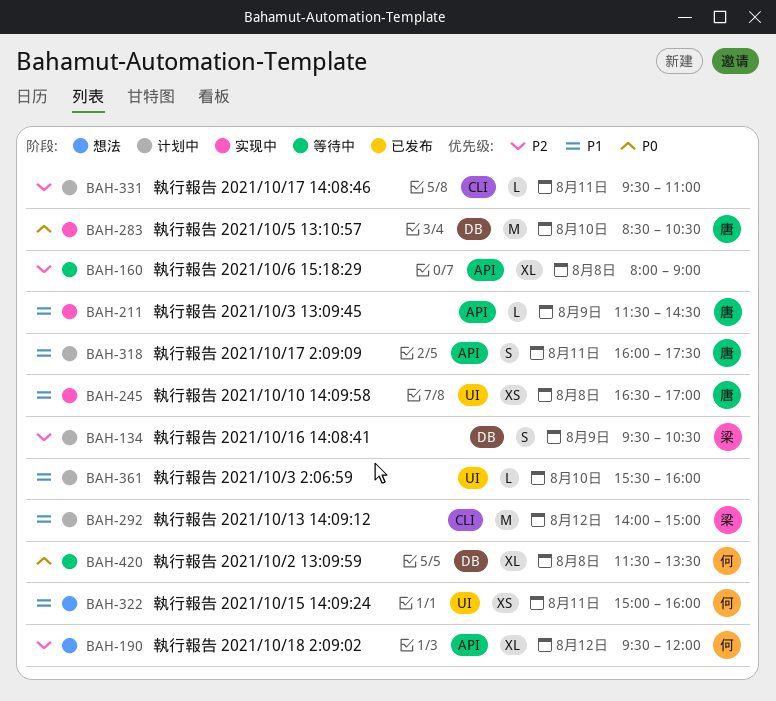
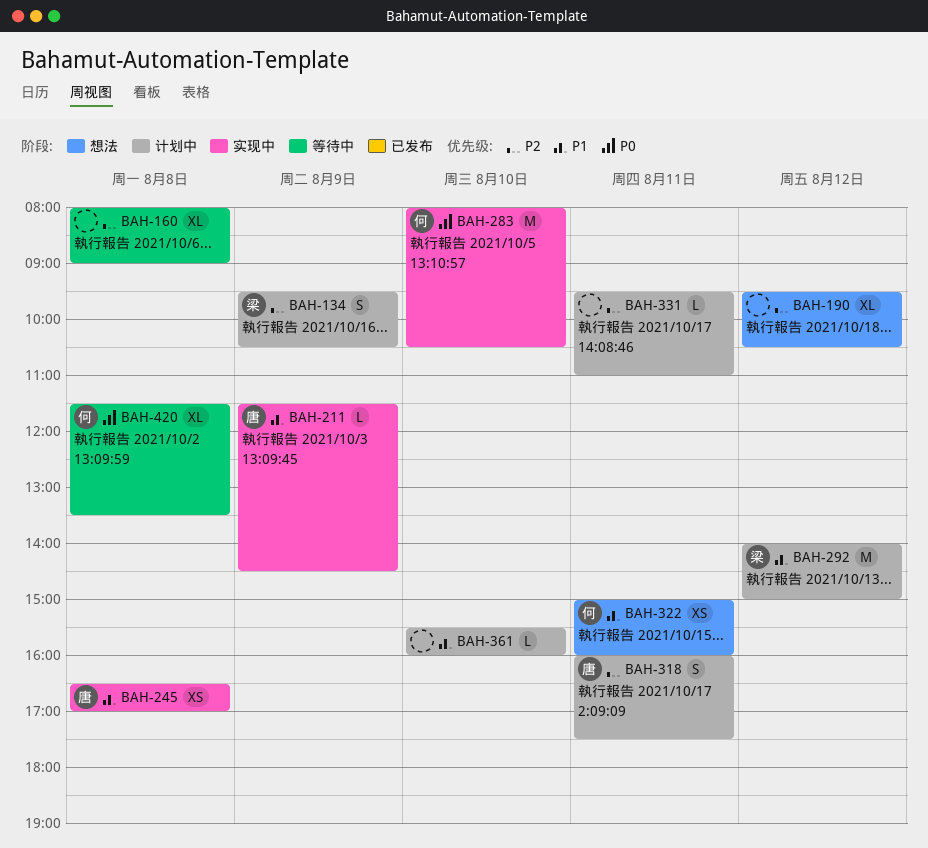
BAH-190, owner: 何 -> none
BAH-190, ends: 12:00 -> 10:30
BAH-283, owner: 唐 -> 何
BAH-283, begins: 08:30 -> 08:00
BAH-318, priority: P1 -> P2

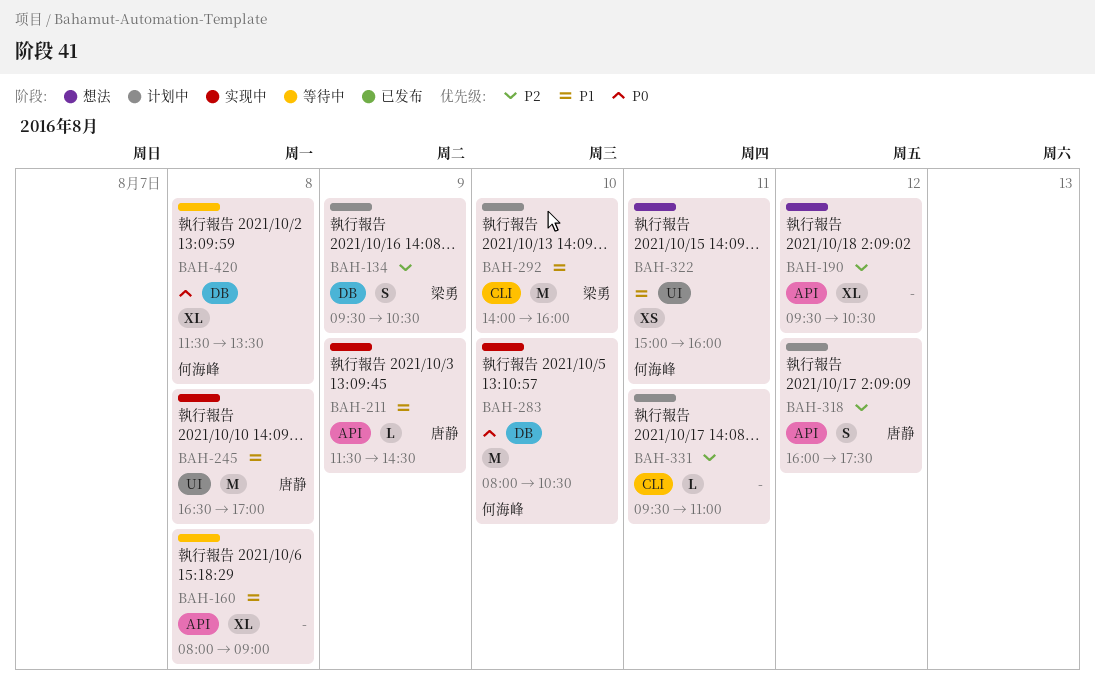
BAH-160, priority: P2 -> P1
BAH-245, estimate: XS -> M
BAH-292, day: Aug 12 -> Aug 10
BAH-292, ends: 15:00 -> 16:00
BAH-318, day: Aug 11 -> Aug 12
BAH-361: present -> none

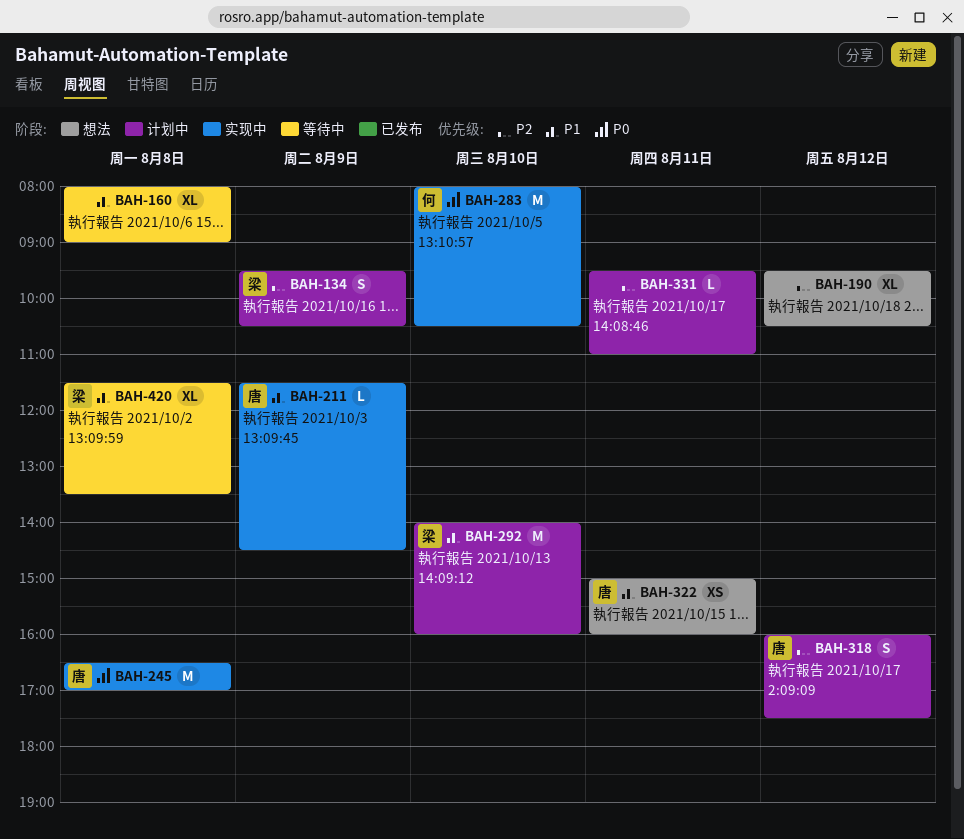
BAH-245, priority: P1 -> P0
BAH-322, owner: 何海峰 -> 唐静
BAH-420, owner: 何海峰 -> 梁勇
BAH-420, priority: P0 -> P1

